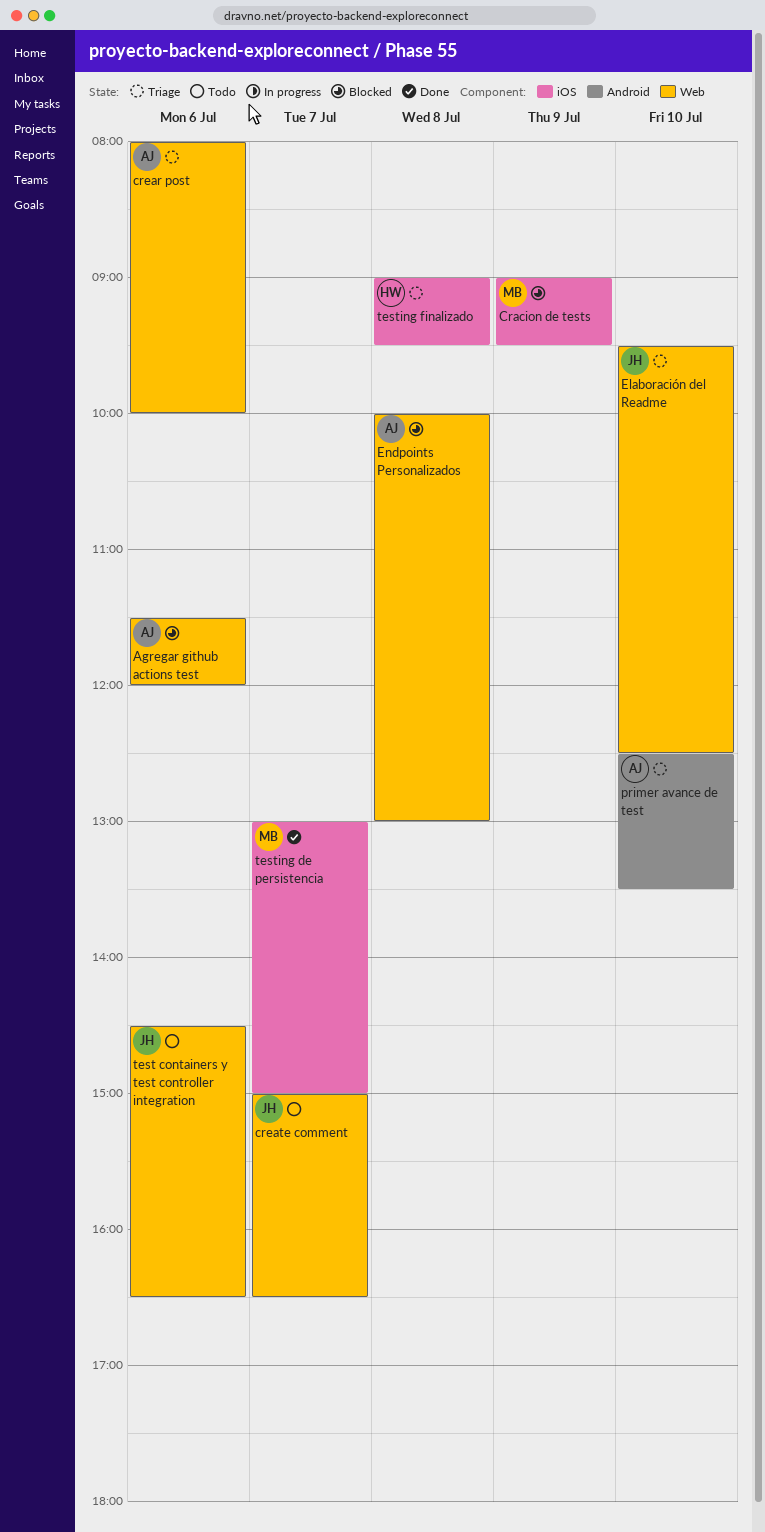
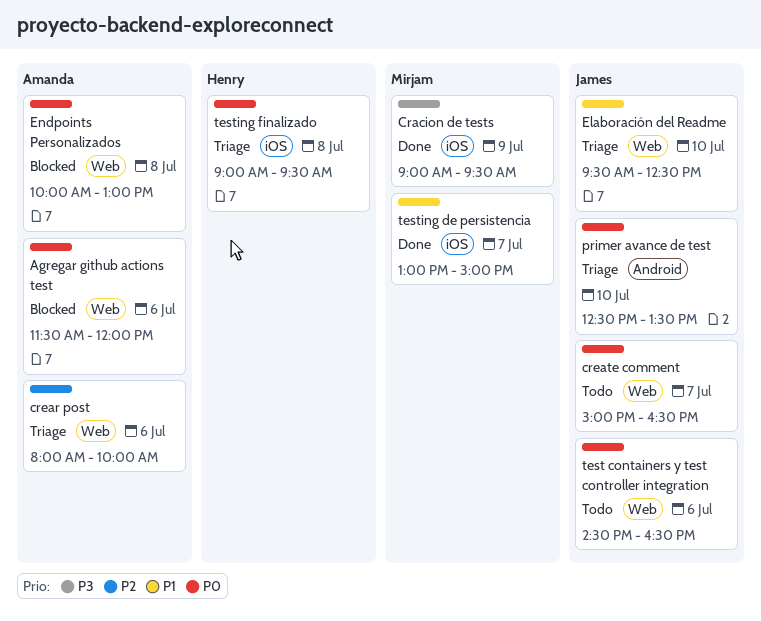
Cracion de tests, status: Blocked -> Done
primer avance de test, owner: Amanda -> James

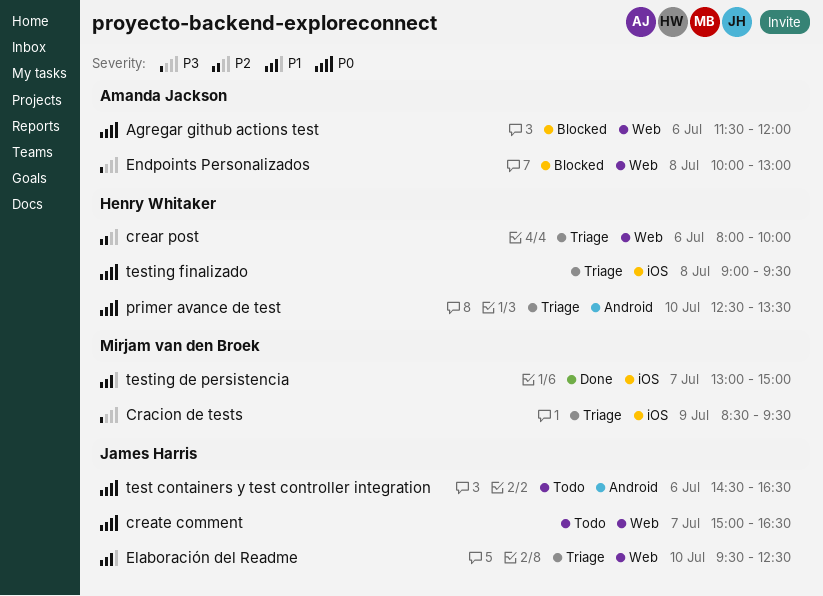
Cracion de tests, status: Done -> Triage
Cracion de tests, begins: 09:00 -> 08:30
crear post, owner: Amanda Jackson -> Henry Whitaker
Endpoints Personalizados, priority: P0 -> P3
primer avance de test, owner: James Harris -> Henry Whitaker
test containers y test controller integration, label: Web -> Android

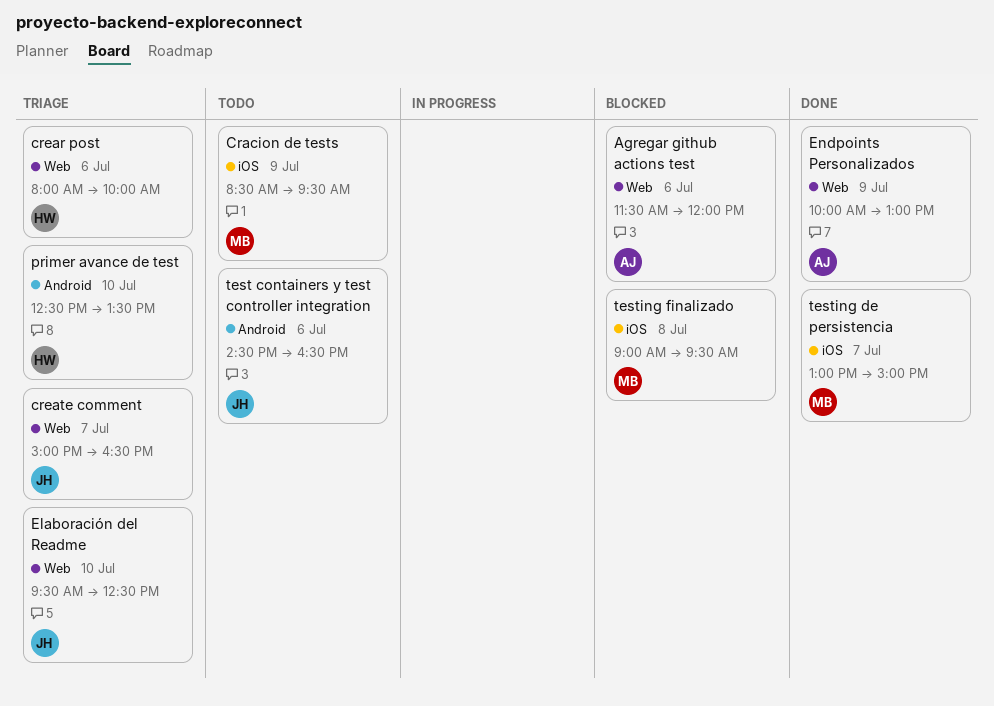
Cracion de tests, status: Triage -> Todo
create comment, status: Todo -> Triage
Endpoints Personalizados, status: Blocked -> Done
Endpoints Personalizados, day: Jul 8 -> Jul 9
testing finalizado, status: Triage -> Blocked
testing finalizado, owner: Henry Whitaker -> Mirjam van den Broek

